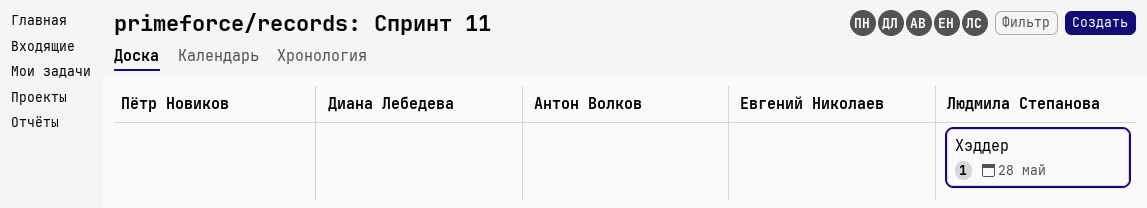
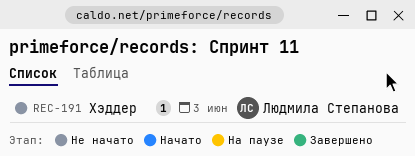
Хэддер, due: May 28 -> Jun 3

